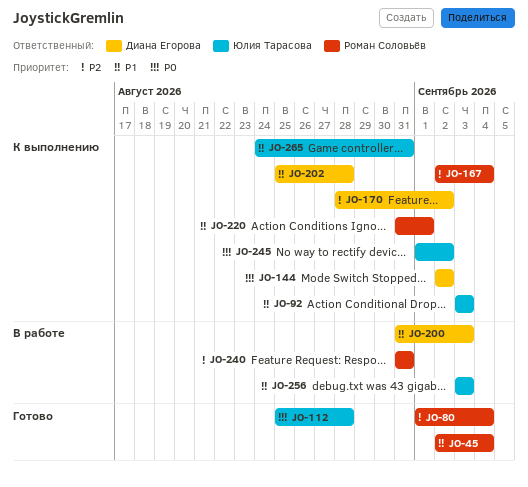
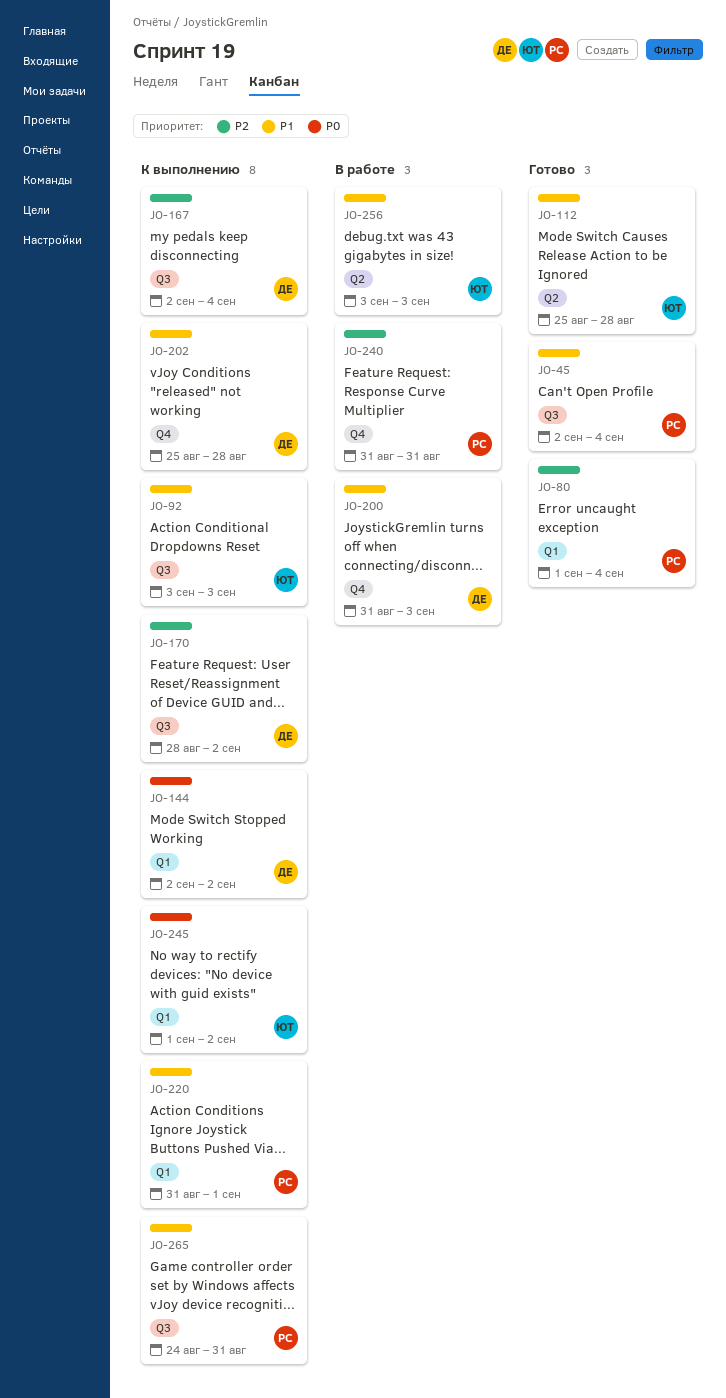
JO-112, priority: P0 -> P1
JO-167, owner: Роман Соловьёв -> Диана Егорова
JO-265, owner: Юлия Тарасова -> Роман Соловьёв

